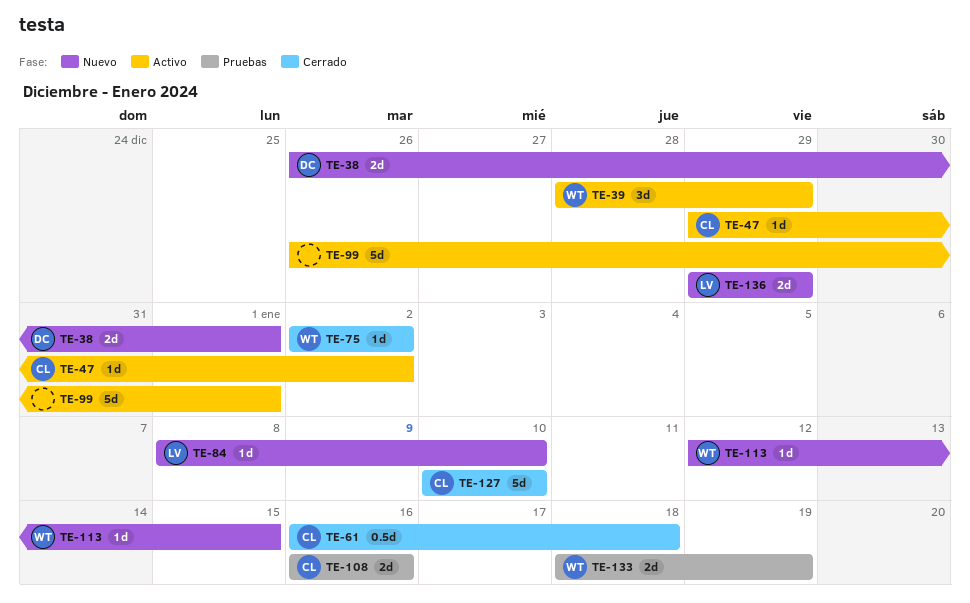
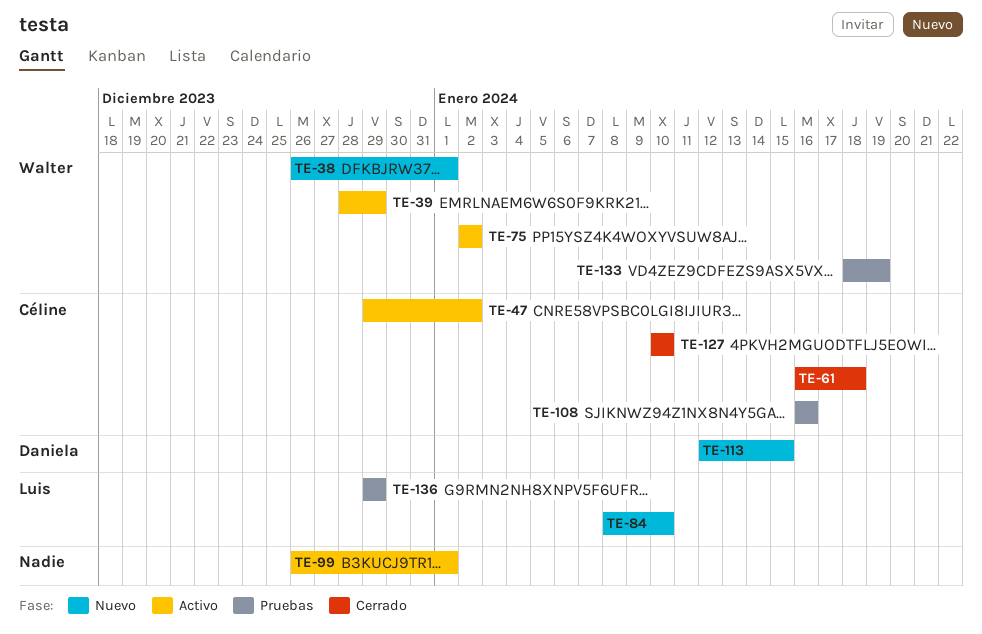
TE-38, owner: Daniela -> Walter
TE-75, status: Cerrado -> Activo
TE-113, owner: Walter -> Daniela
TE-136, status: Nuevo -> Pruebas

